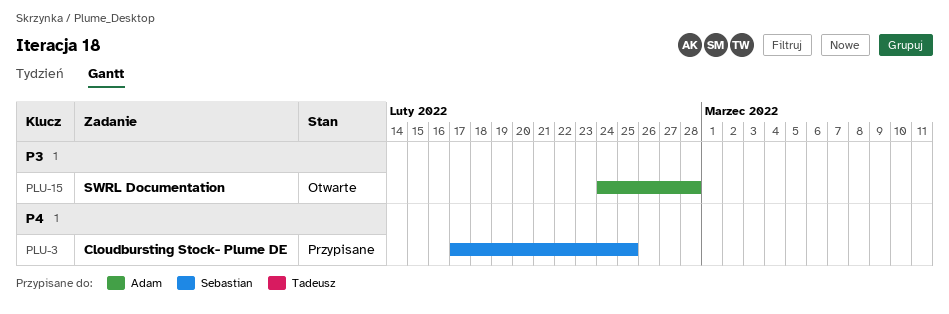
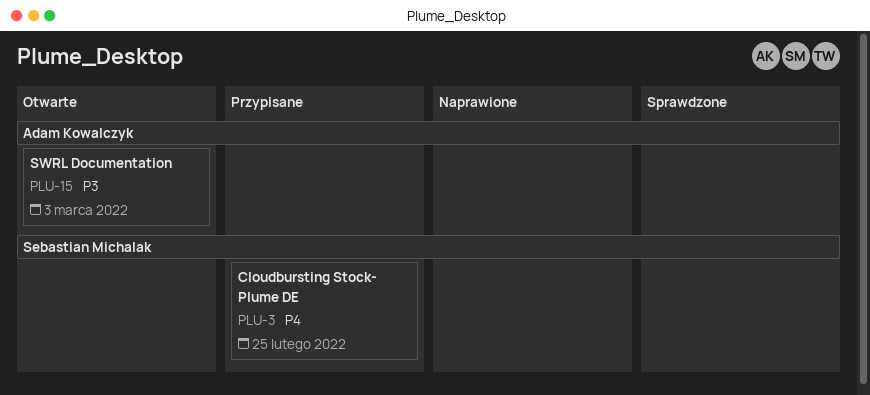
PLU-15, due: Feb 28 -> Mar 3

